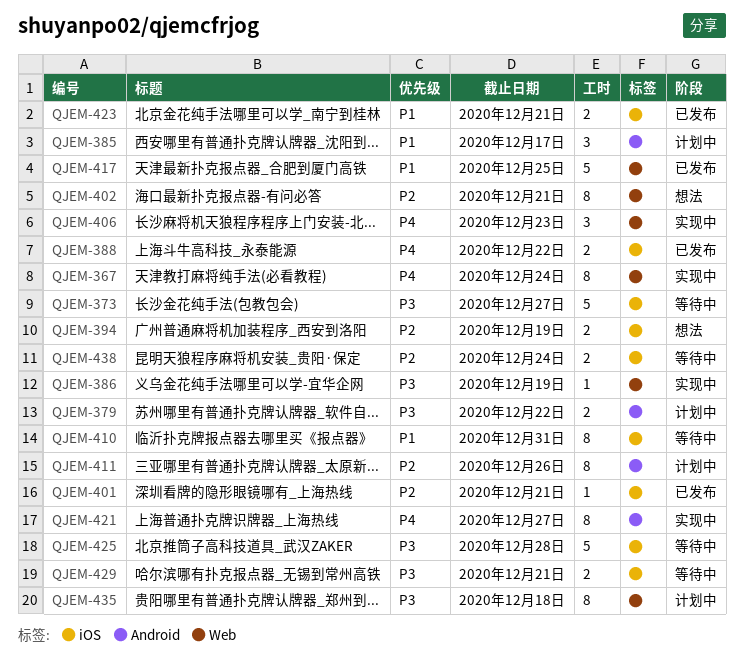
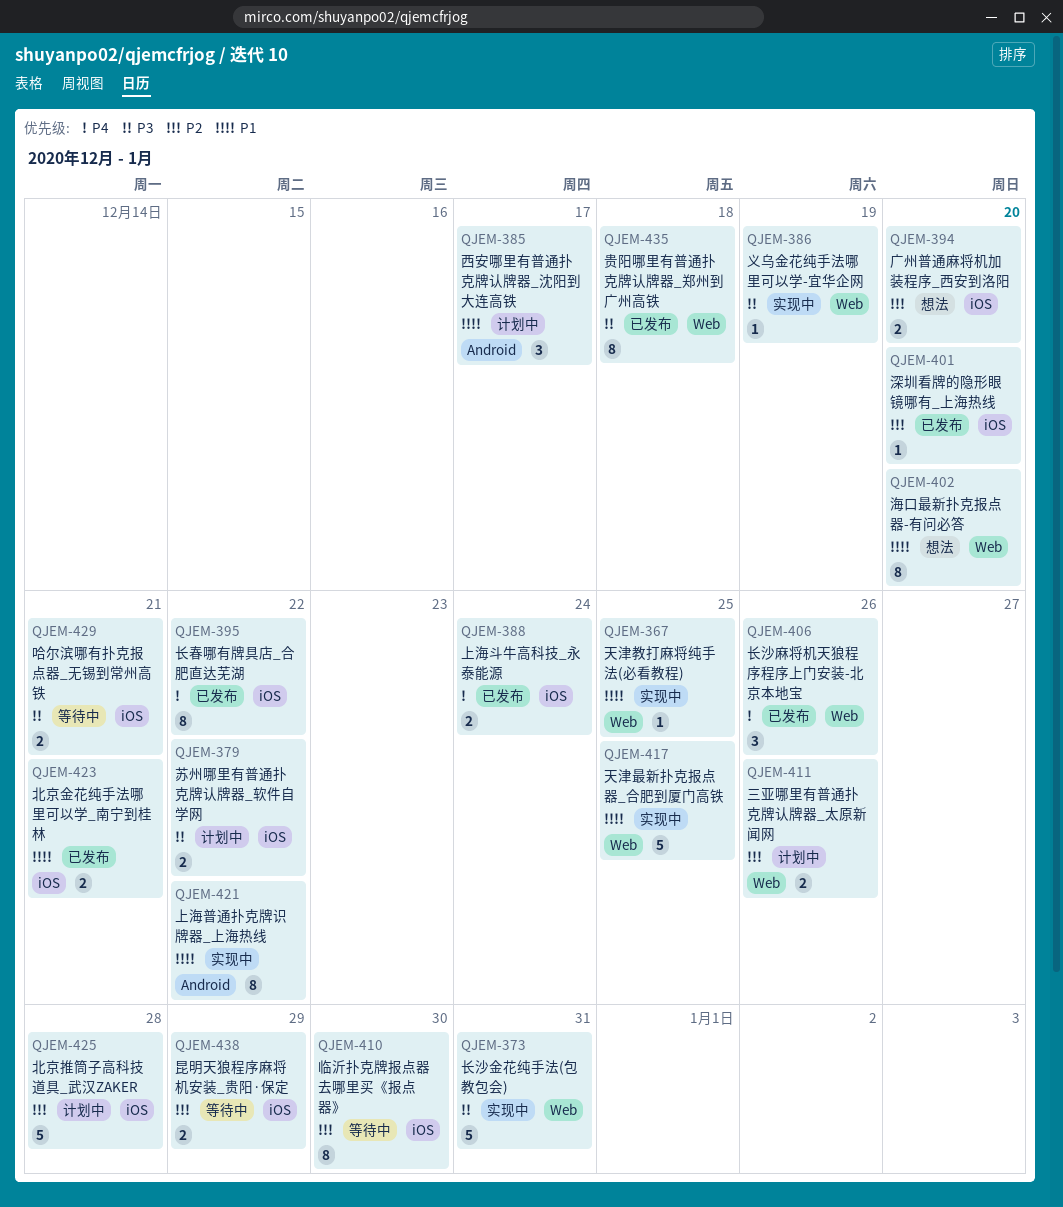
QJEM-367, priority: P4 -> P1
QJEM-367, estimate: 8 -> 1
QJEM-367, due: Dec 24 -> Dec 25
QJEM-373, status: 等待中 -> 实现中
QJEM-373, label: iOS -> Web
QJEM-373, due: Dec 27 -> Dec 31
QJEM-379, label: Android -> iOS
QJEM-388, due: Dec 22 -> Dec 24
QJEM-394, due: Dec 19 -> Dec 20
QJEM-395: none -> present
QJEM-401, due: Dec 21 -> Dec 20
QJEM-402, priority: P2 -> P1
QJEM-402, due: Dec 21 -> Dec 20
QJEM-406, status: 实现中 -> 已发布
QJEM-406, due: Dec 23 -> Dec 26
QJEM-410, priority: P1 -> P2
QJEM-410, due: Dec 31 -> Dec 30
QJEM-411, label: Android -> Web
QJEM-411, estimate: 8 -> 2
QJEM-417, status: 已发布 -> 实现中
QJEM-421, priority: P4 -> P1
QJEM-421, due: Dec 27 -> Dec 22
QJEM-425, status: 等待中 -> 计划中
QJEM-425, priority: P3 -> P2
QJEM-435, status: 计划中 -> 已发布
QJEM-438, due: Dec 24 -> Dec 29

